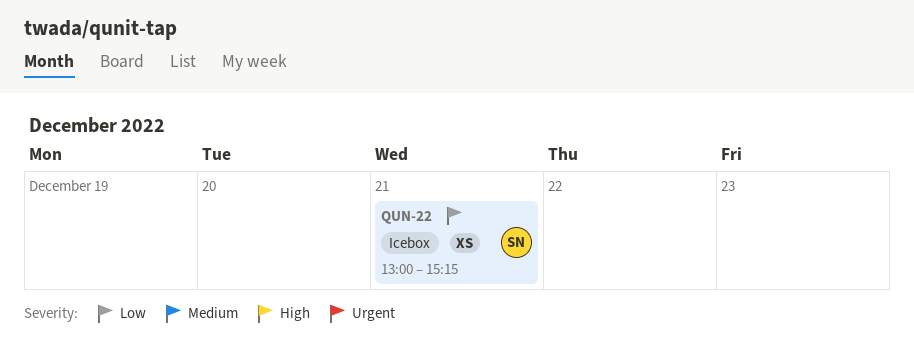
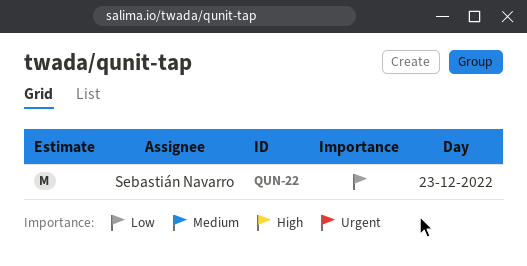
QUN-22, estimate: XS -> M
QUN-22, day: Dec 21 -> Dec 23

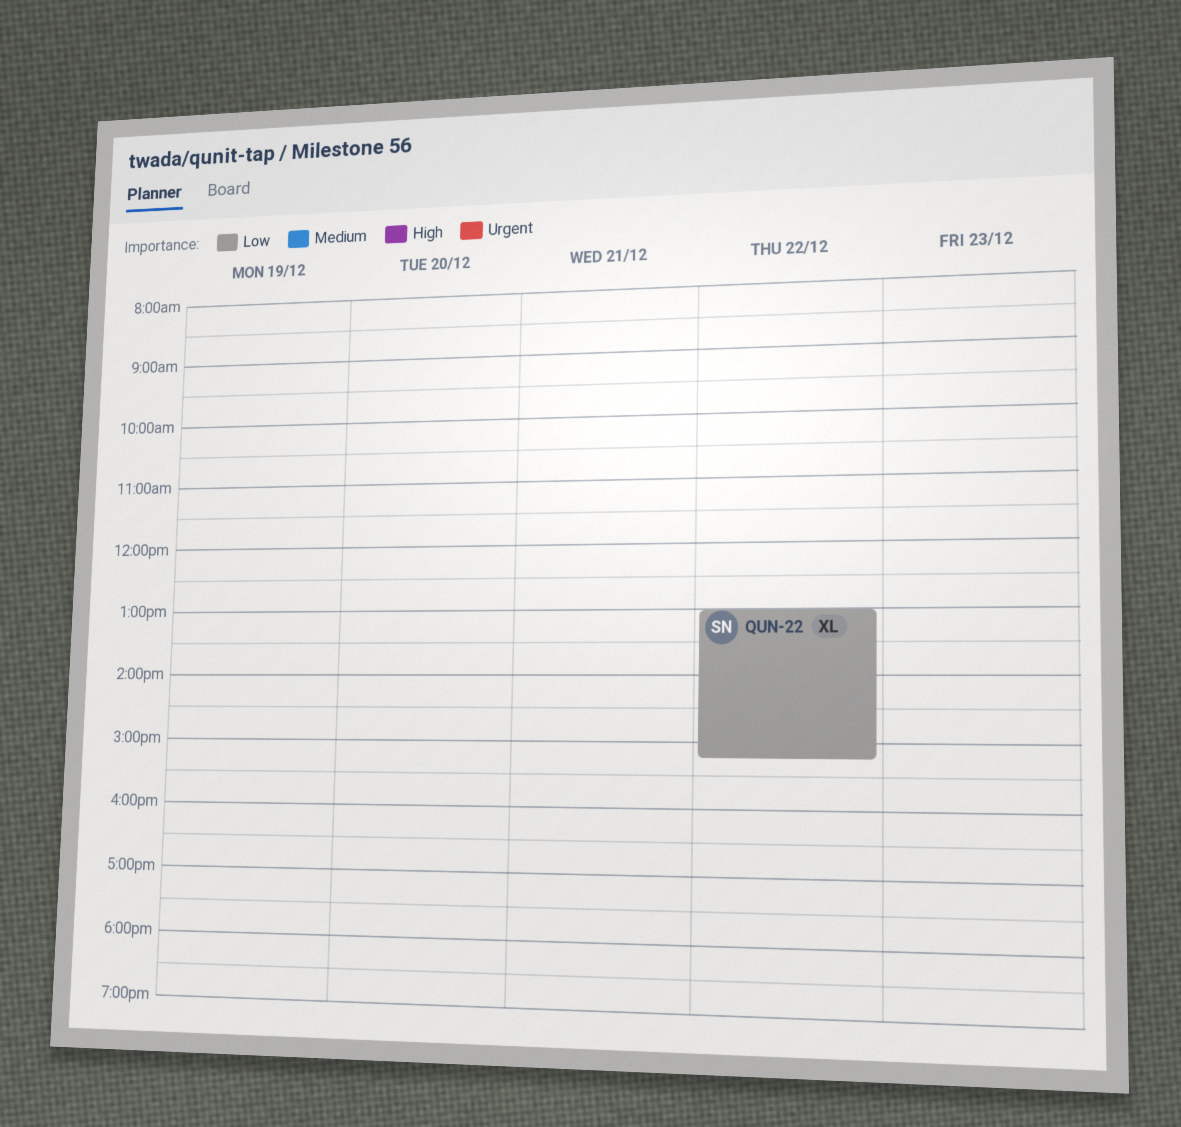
QUN-22, estimate: M -> XL
QUN-22, day: Dec 23 -> Dec 22

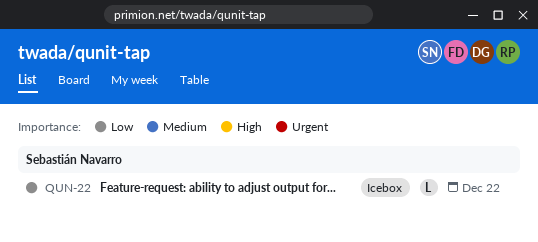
QUN-22, estimate: XL -> L

